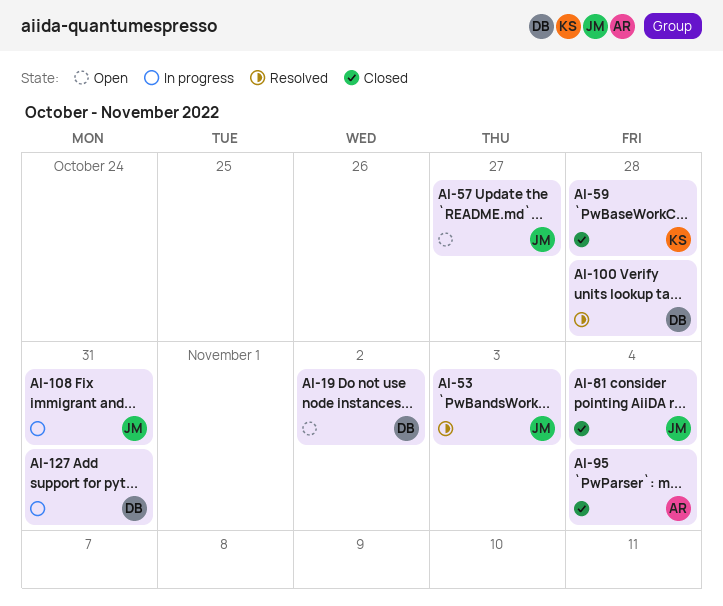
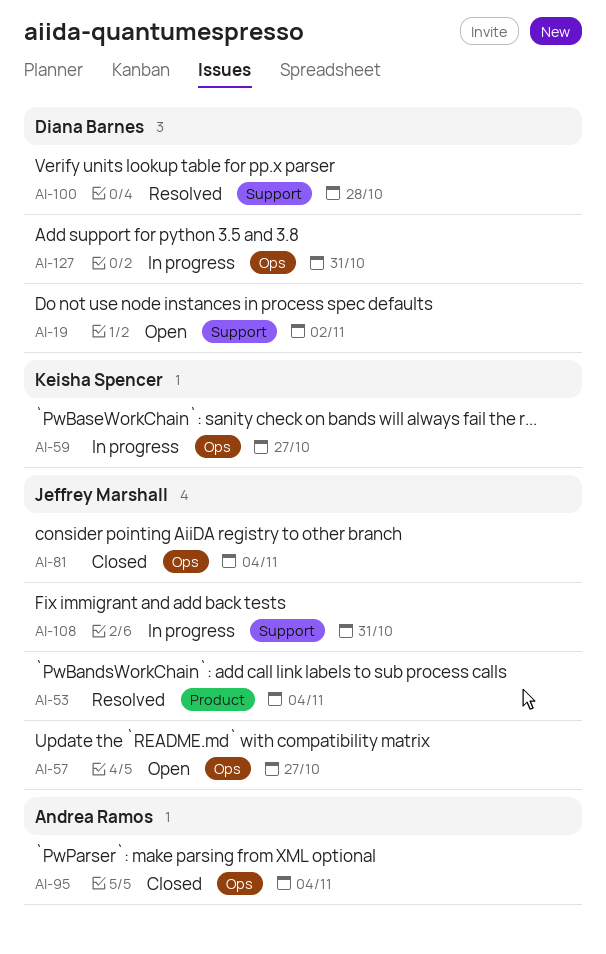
AI-53, due: Nov 3 -> Nov 4
AI-59, status: Closed -> In progress
AI-59, due: Oct 28 -> Oct 27

